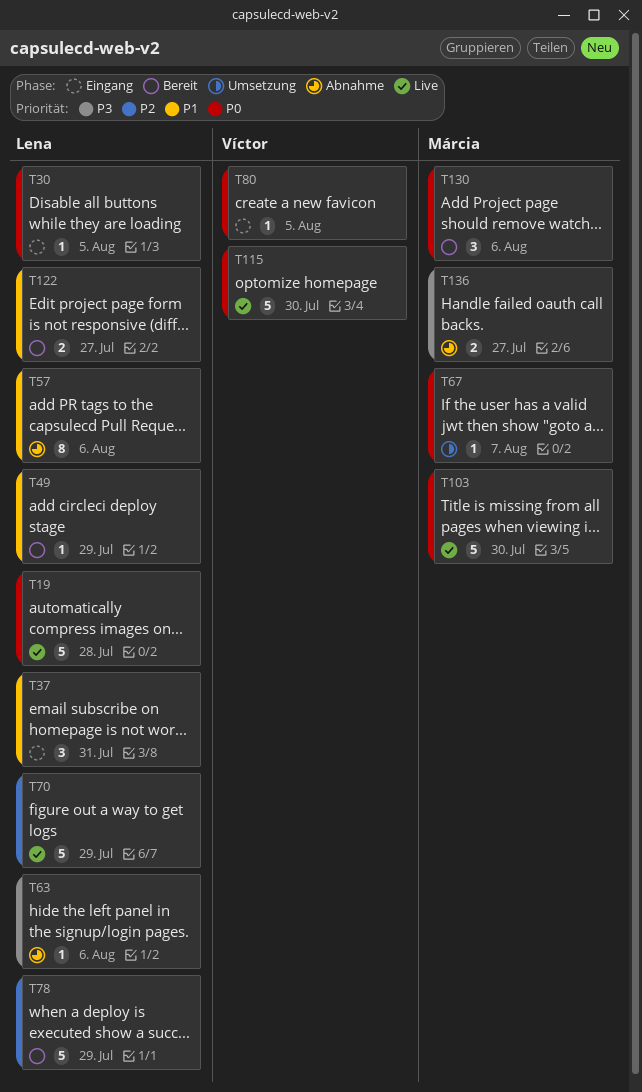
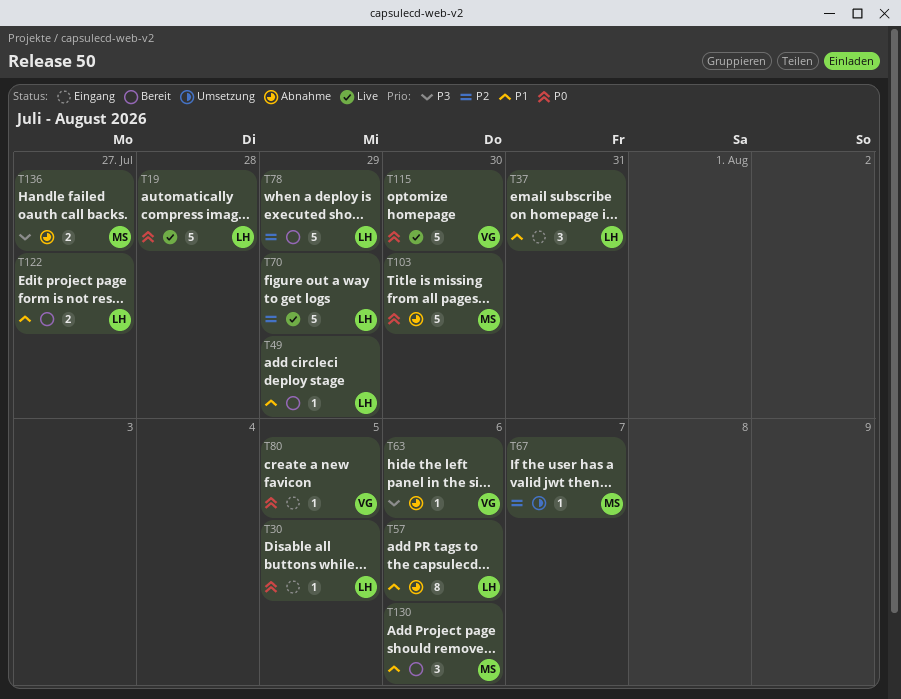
T63, owner: Lena -> Víctor
T67, priority: P0 -> P2
T103, status: Live -> Abnahme
T130, priority: P0 -> P1

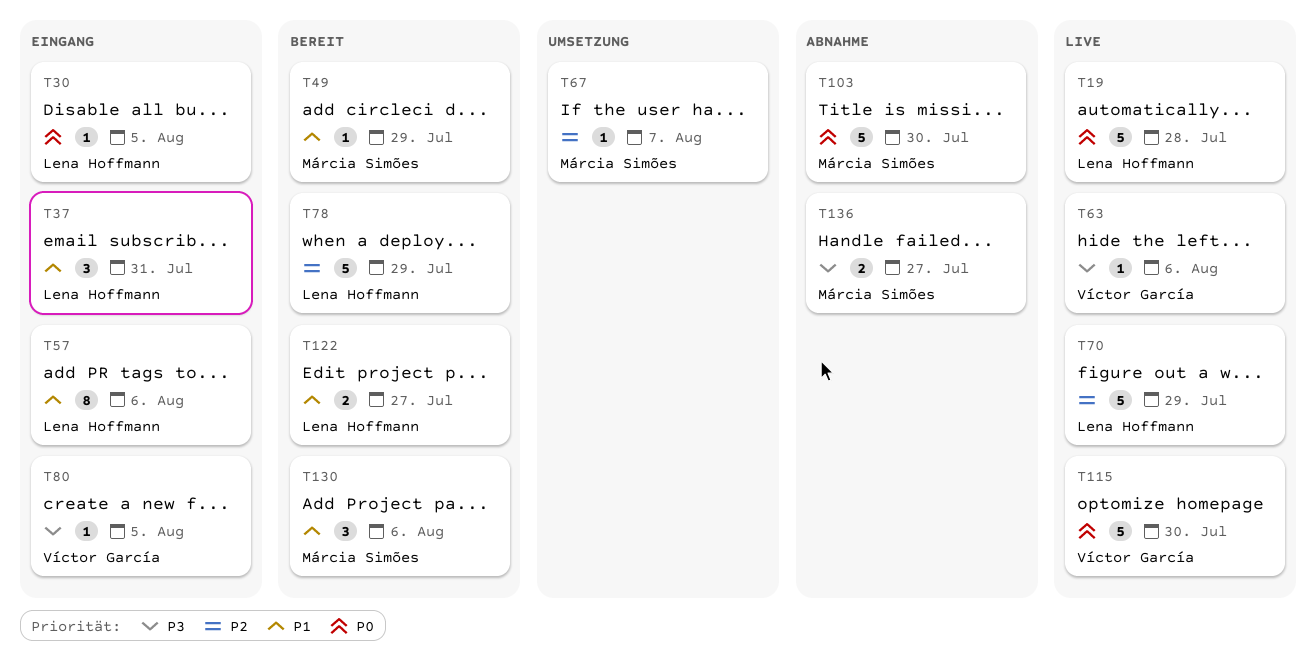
T49, owner: Lena Hoffmann -> Márcia Simões
T57, status: Abnahme -> Eingang
T63, status: Abnahme -> Live
T80, priority: P0 -> P3

